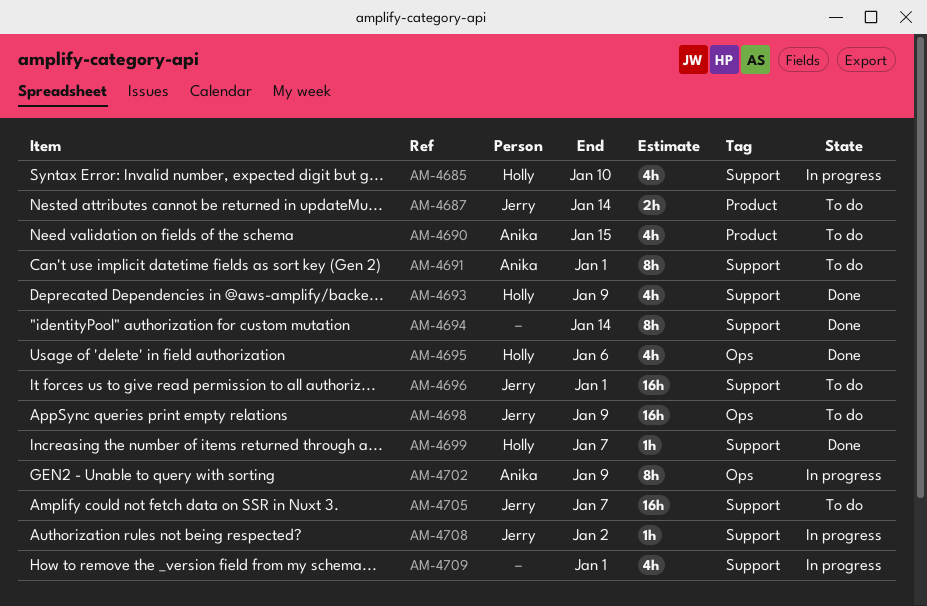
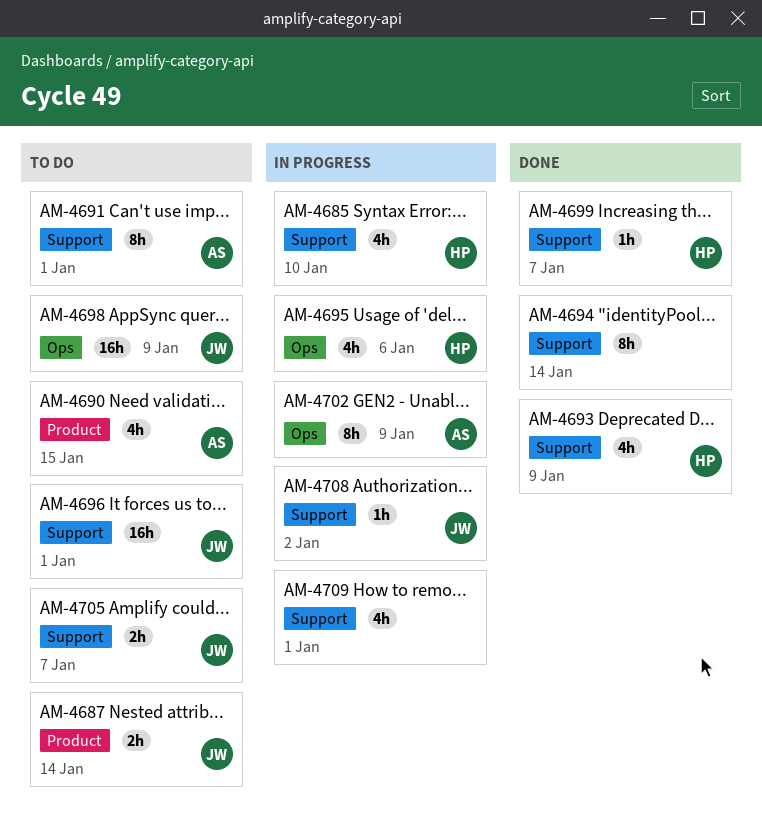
AM-4695, status: Done -> In progress
AM-4705, estimate: 16h -> 2h

